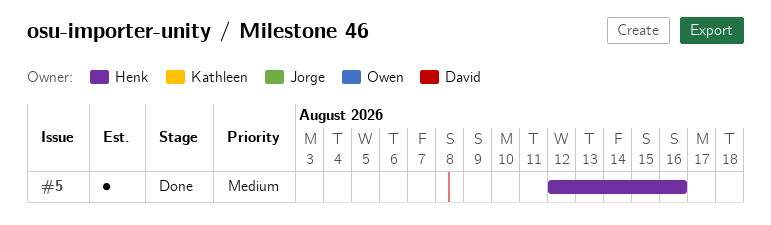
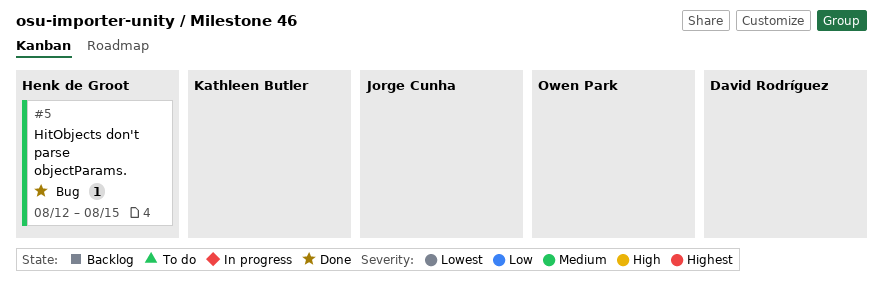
#5, due: Aug 16 -> Aug 15

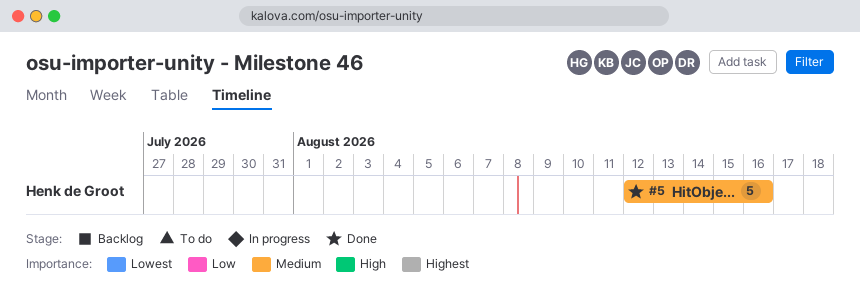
#5, estimate: 1 -> 5
#5, due: Aug 15 -> Aug 16

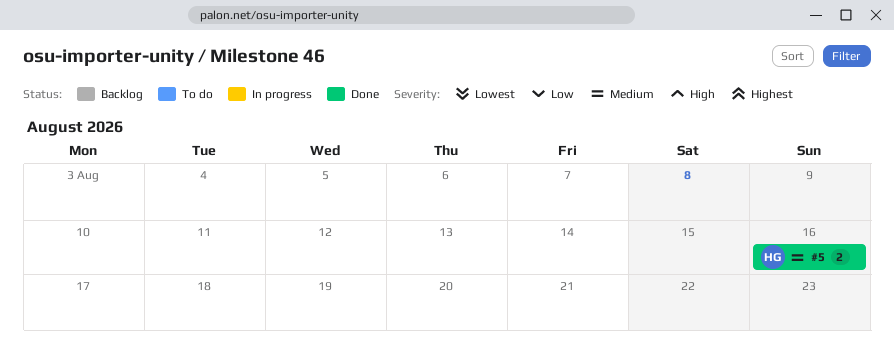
#5, estimate: 5 -> 2
#5, start: Aug 12 -> Aug 16

